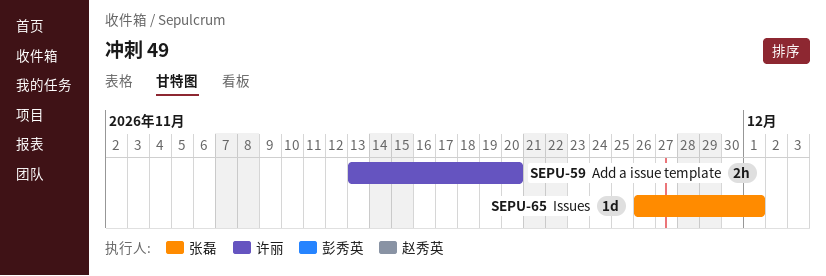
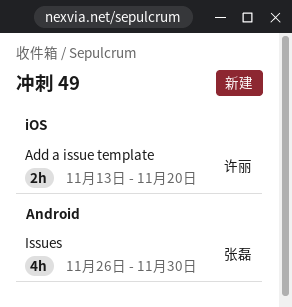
Issues, estimate: 1d -> 4h
Issues, due: Dec 1 -> Nov 30

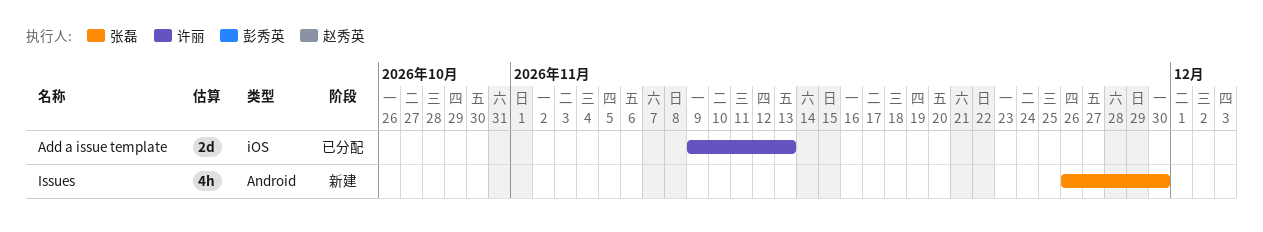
Add a issue template, estimate: 2h -> 2d
Add a issue template, start: Nov 13 -> Nov 9
Add a issue template, due: Nov 20 -> Nov 13

